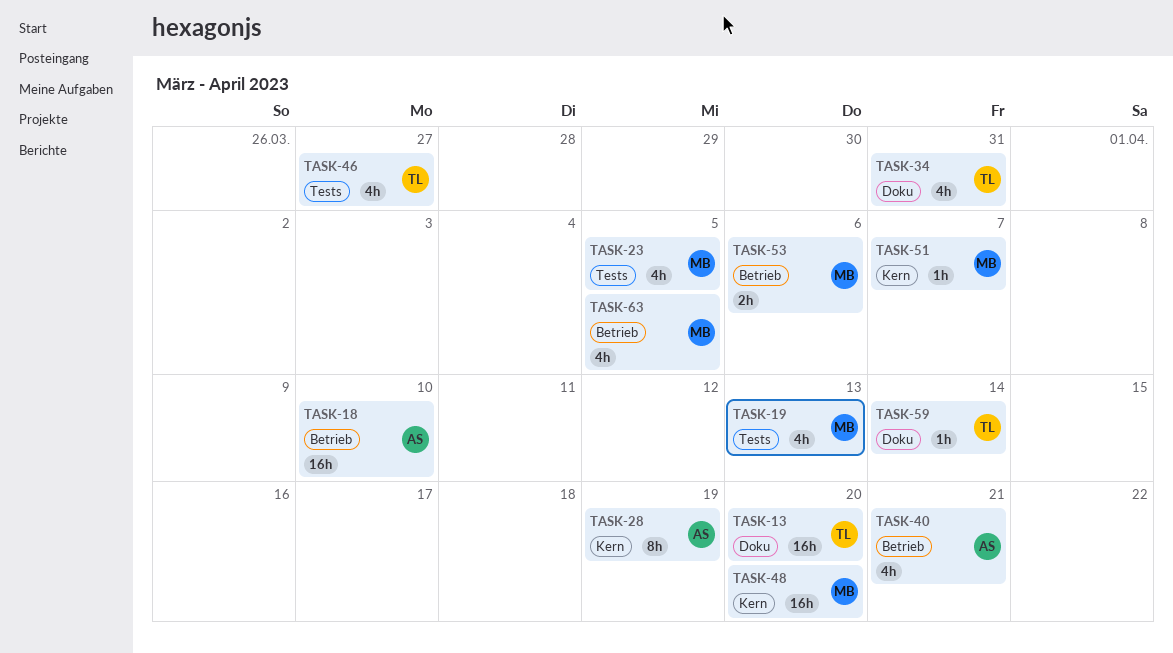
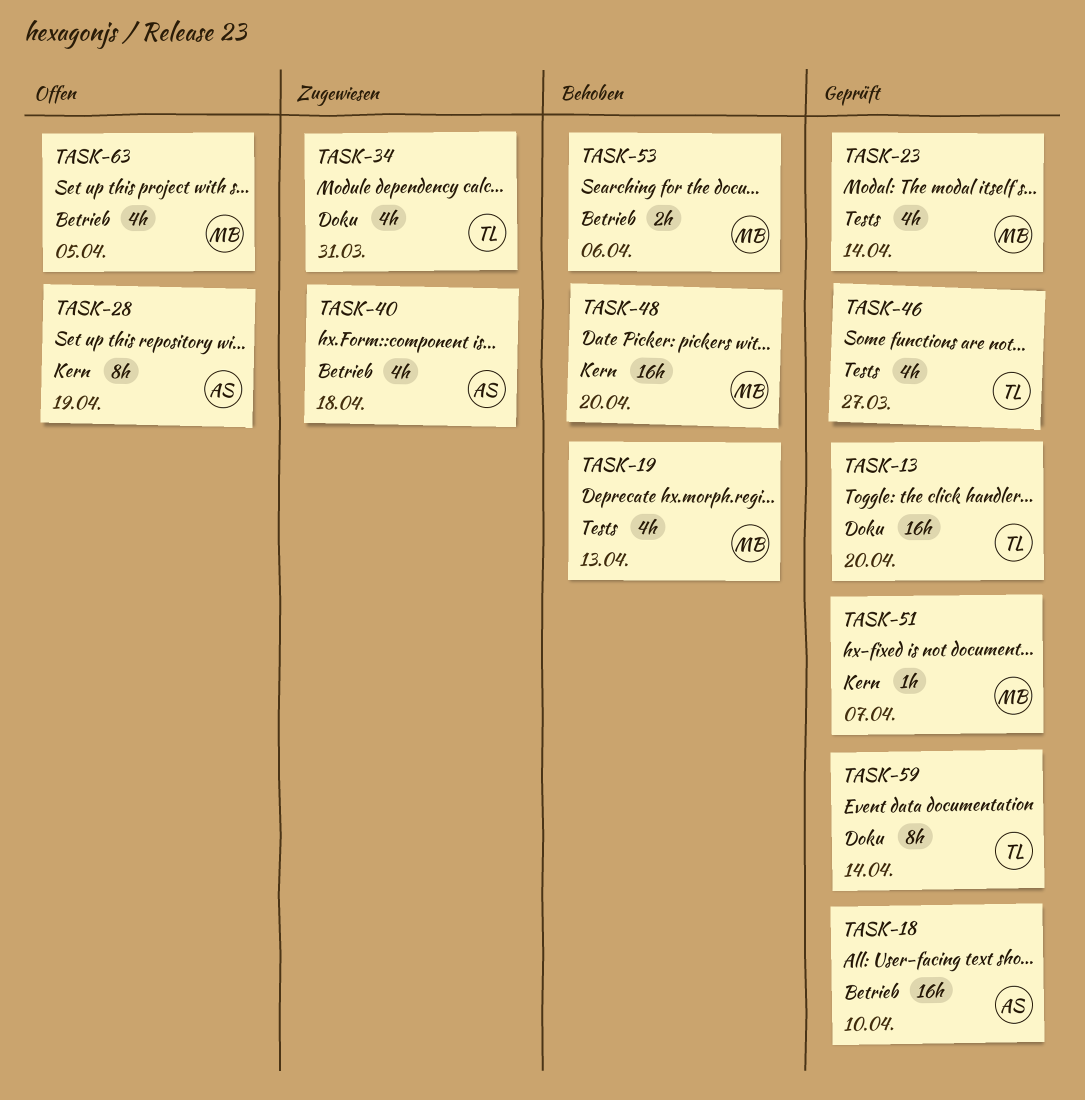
TASK-23, due: Apr 5 -> Apr 14
TASK-40, due: Apr 21 -> Apr 18
TASK-59, estimate: 1h -> 8h

